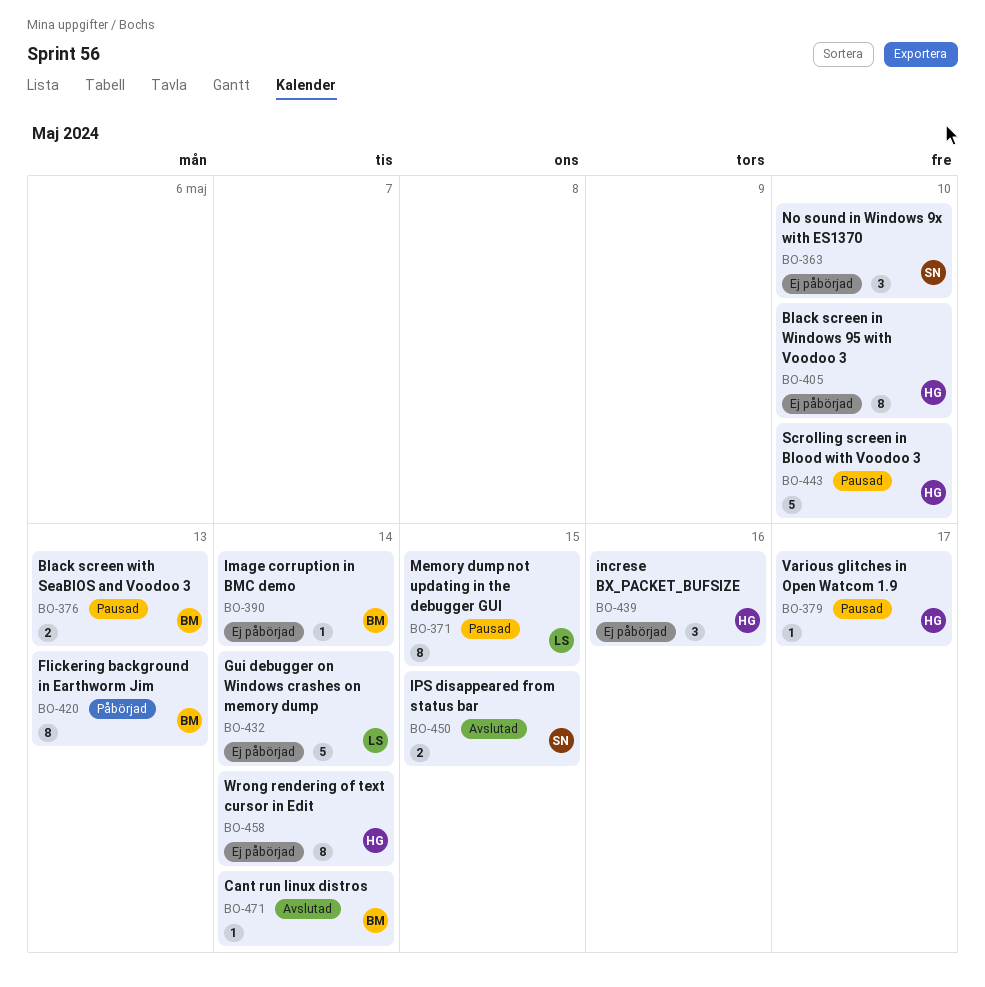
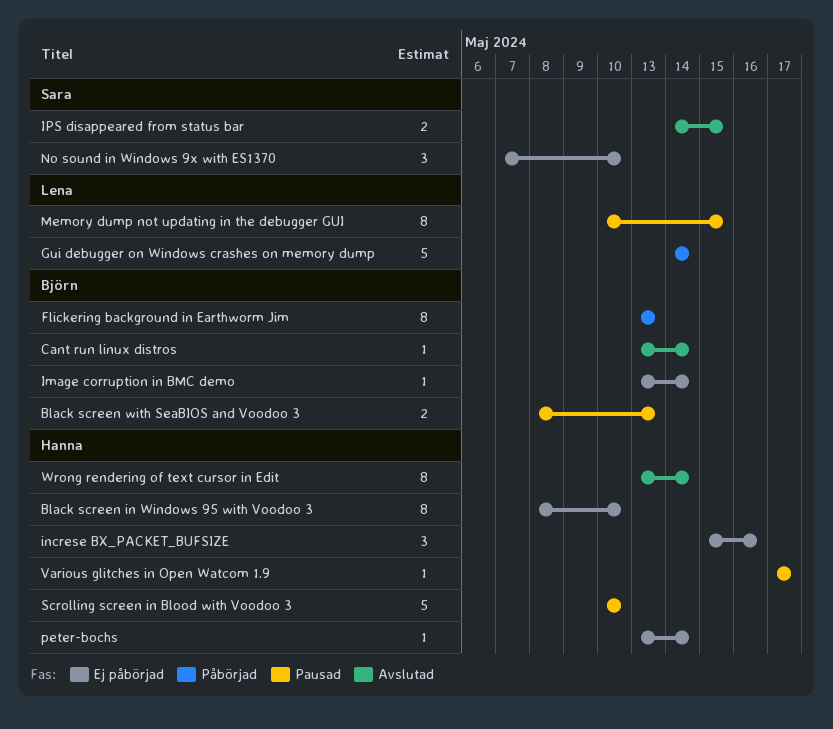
Gui debugger on Windows crashes on memory dump, status: Ej påbörjad -> Påbörjad
peter-bochs: none -> present
Wrong rendering of text cursor in Edit, status: Ej påbörjad -> Avslutad

